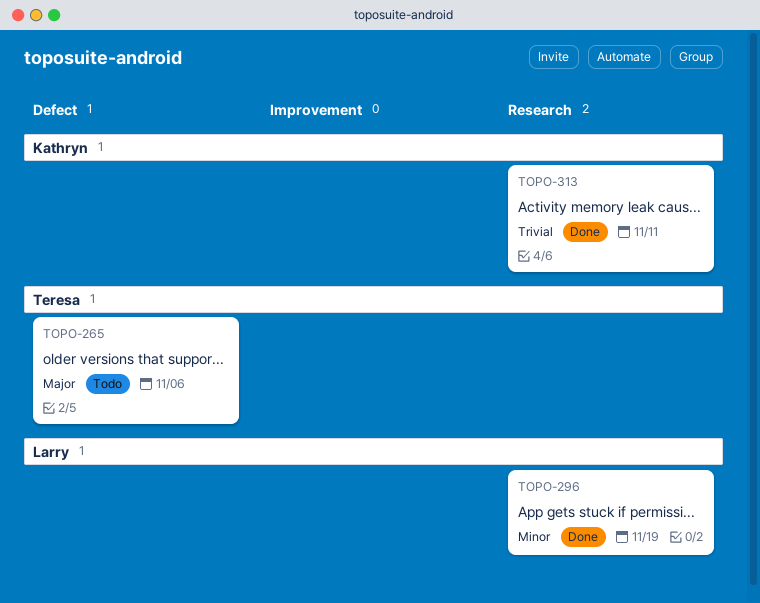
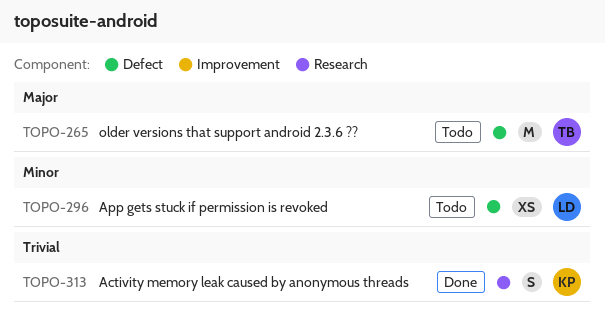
TOPO-296, status: Done -> Todo
TOPO-296, label: Research -> Defect

